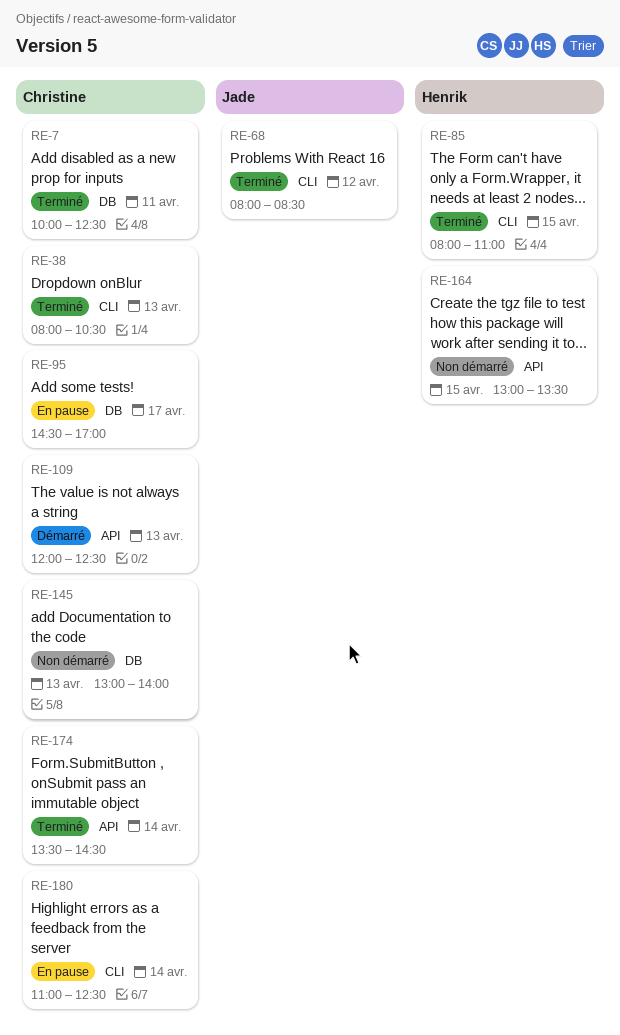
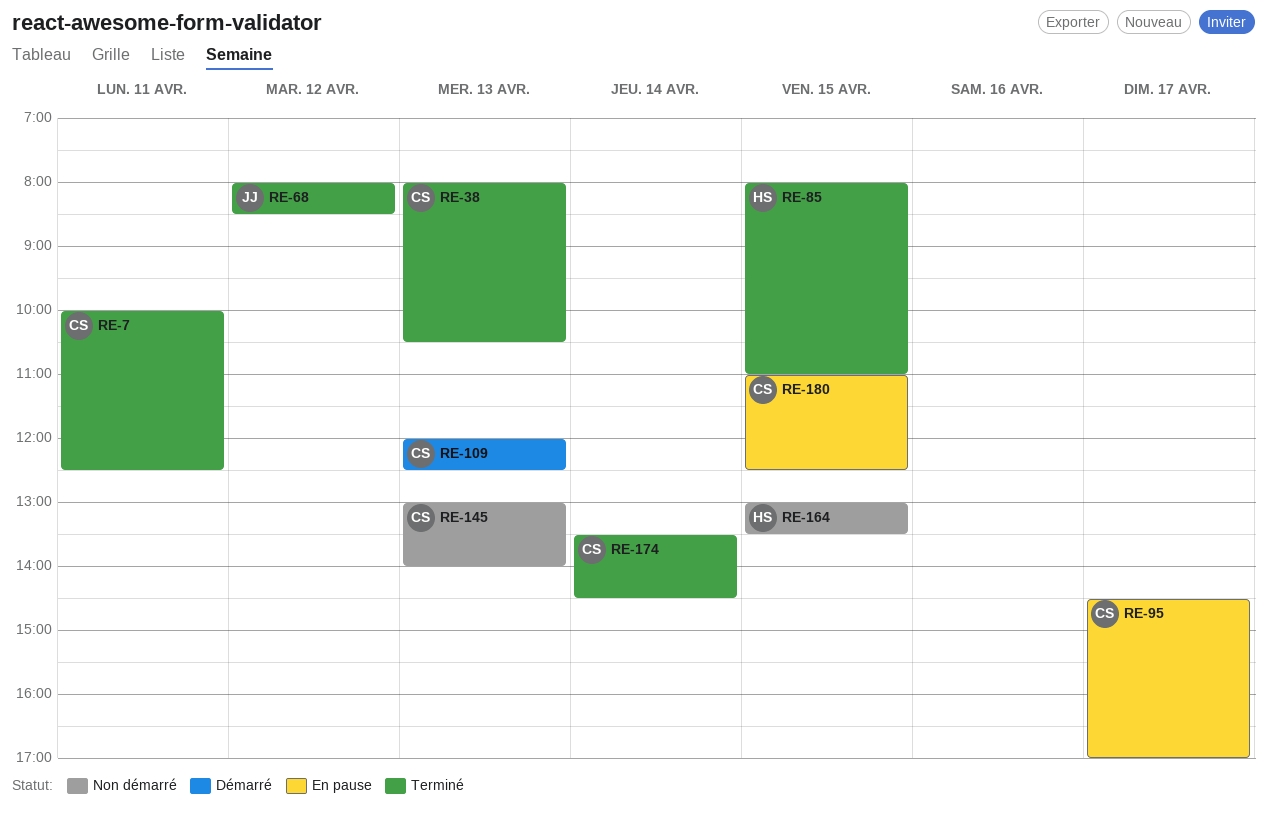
RE-180, day: Apr 14 -> Apr 15

